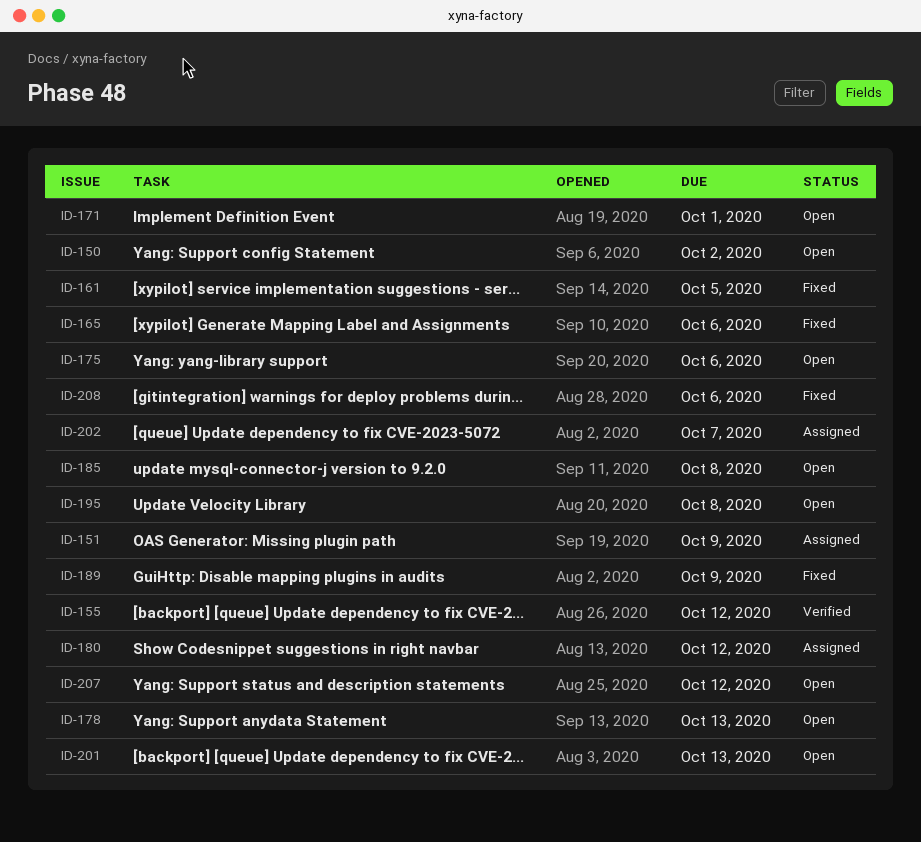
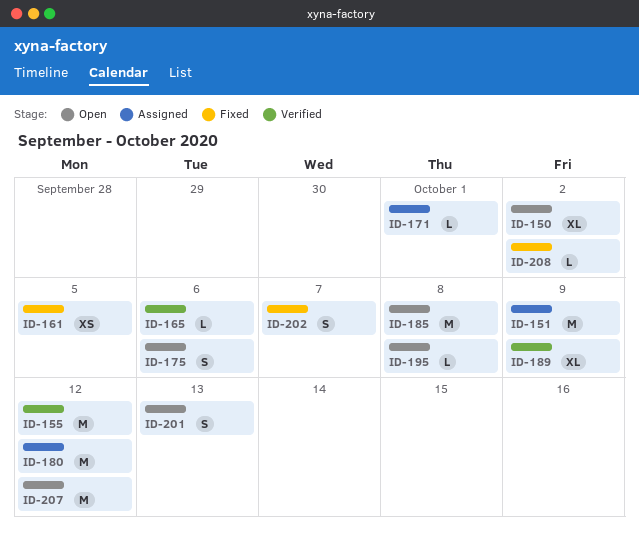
ID-165, status: Fixed -> Verified
ID-171, status: Open -> Assigned
ID-178: present -> none
ID-189, status: Fixed -> Verified
ID-202, status: Assigned -> Fixed
ID-208, due: Oct 6 -> Oct 2

